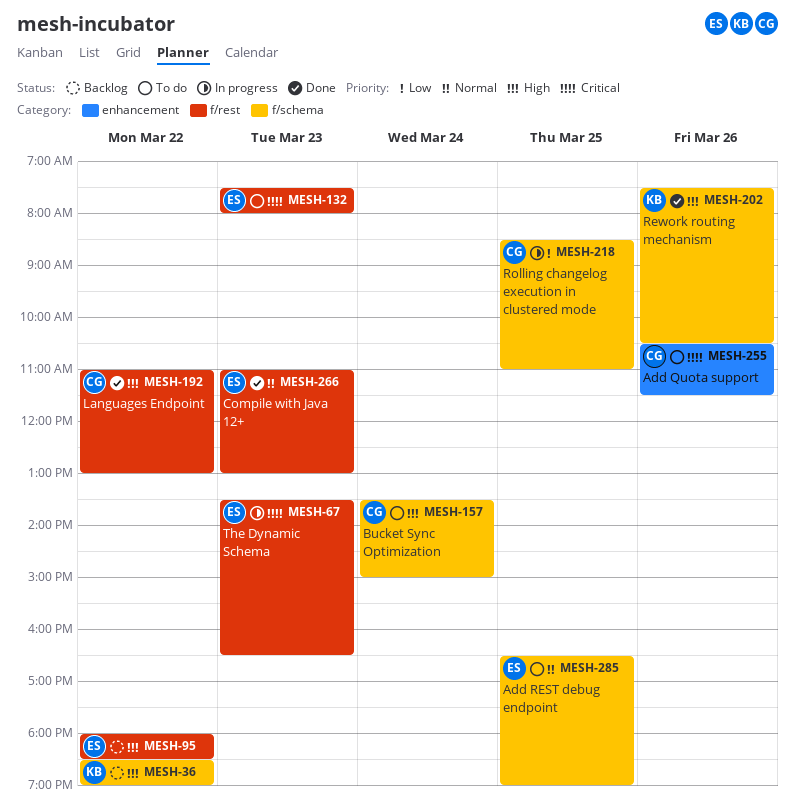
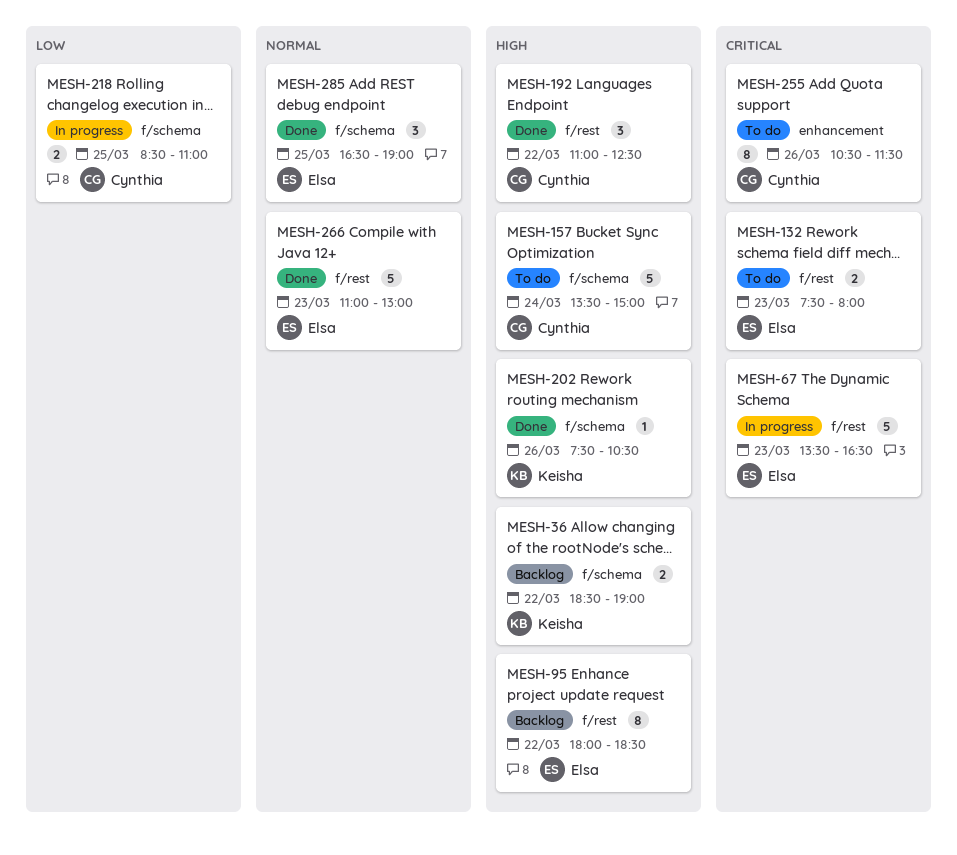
MESH-192, ends: 13:00 -> 12:30
MESH-285, status: To do -> Done

